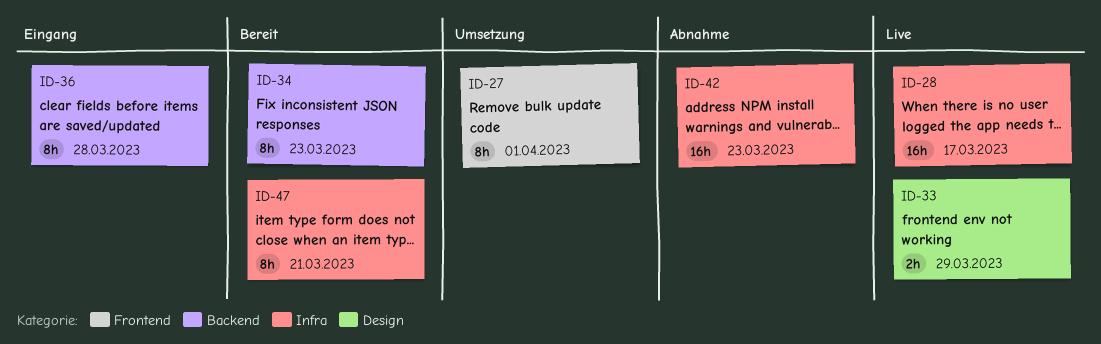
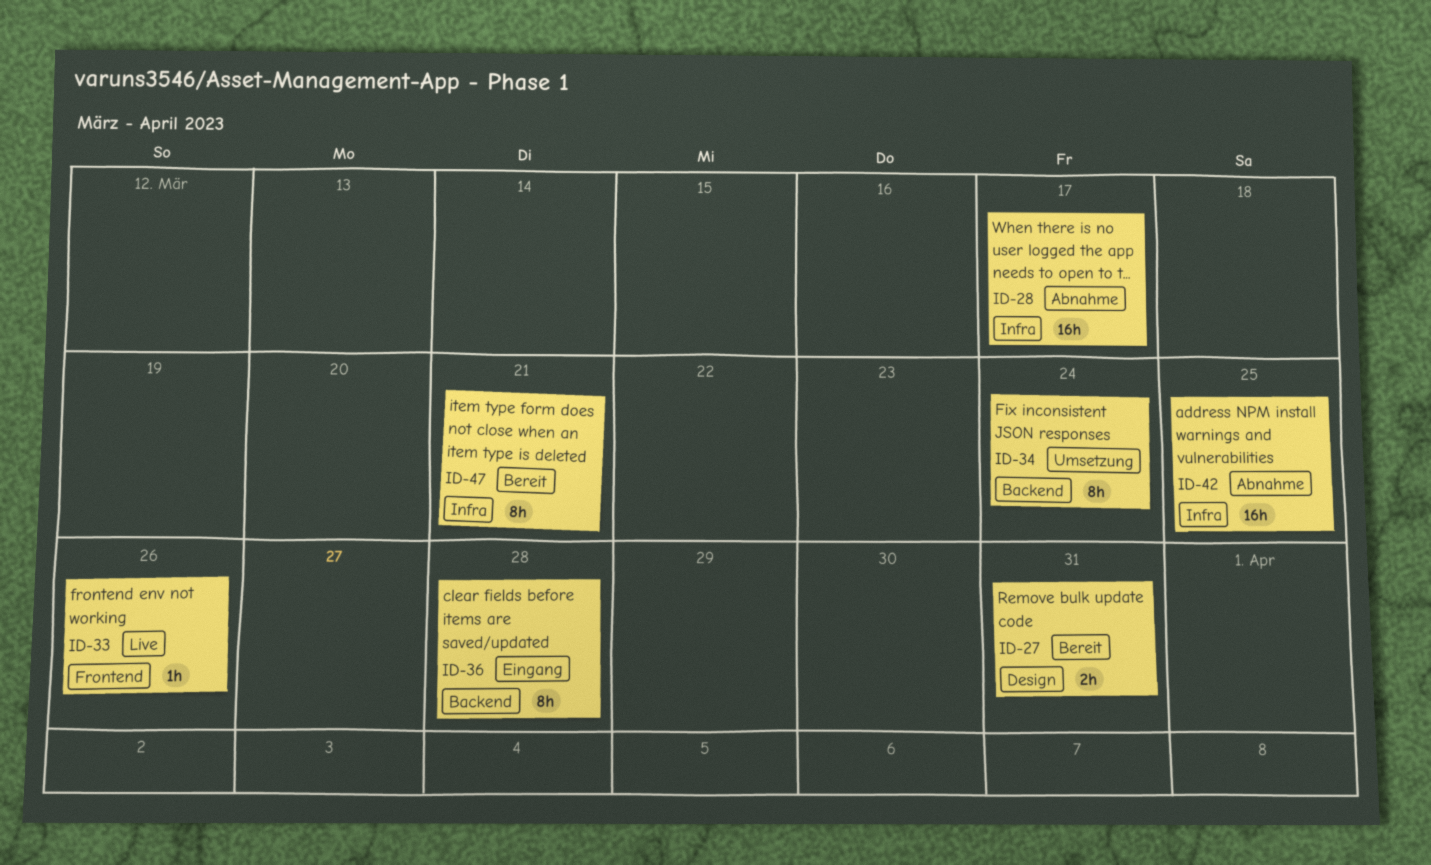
ID-27, status: Umsetzung -> Bereit
ID-27, label: Frontend -> Design
ID-27, estimate: 8h -> 2h
ID-27, due: Apr 1 -> Mar 31
ID-28, status: Live -> Abnahme
ID-33, label: Design -> Frontend
ID-33, estimate: 2h -> 1h
ID-33, due: Mar 29 -> Mar 26
ID-34, status: Bereit -> Umsetzung
ID-34, due: Mar 23 -> Mar 24
ID-42, due: Mar 23 -> Mar 25

